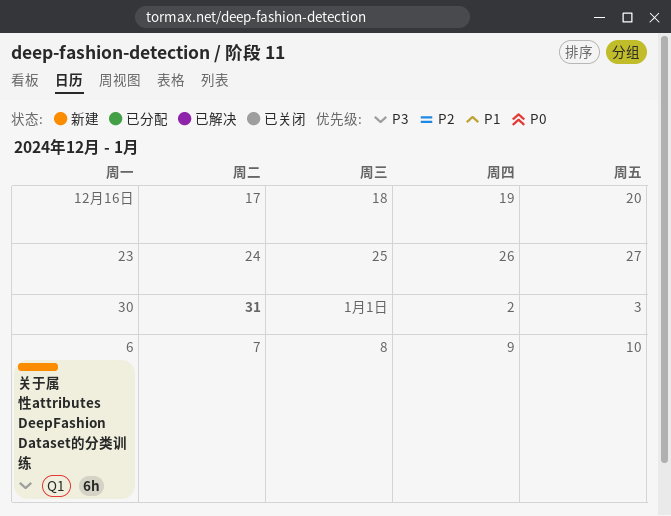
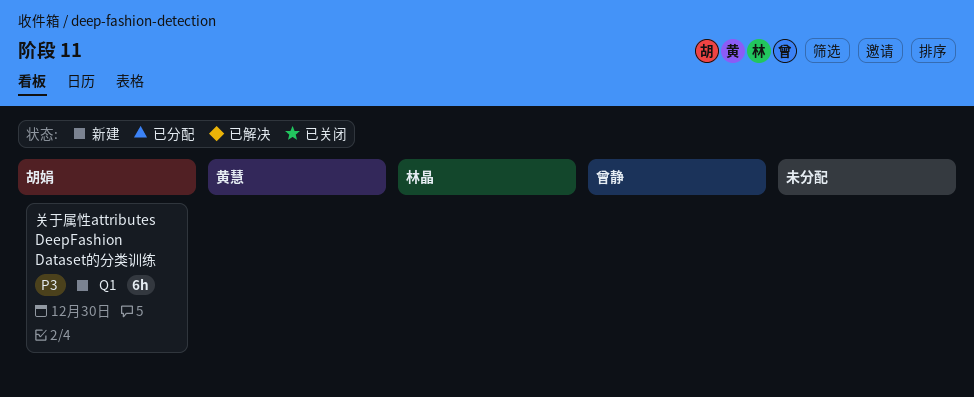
关于属性attributes DeepFashion Dataset的分类训练, due: Jan 6 -> Dec 30

